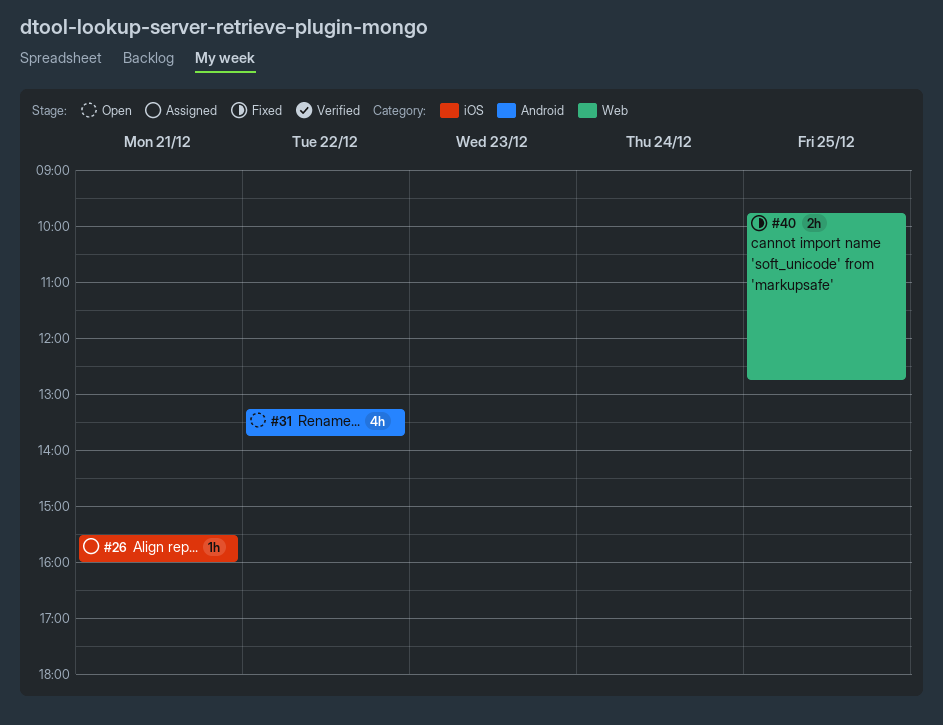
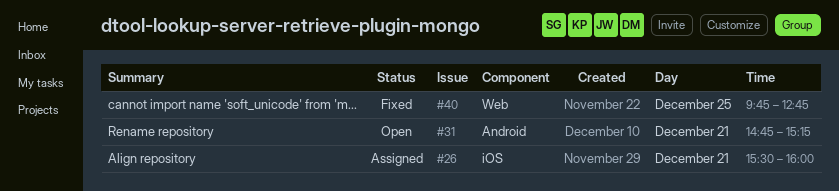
#31, day: Dec 22 -> Dec 21
#31, begins: 13:15 -> 14:45
#31, ends: 13:45 -> 15:15

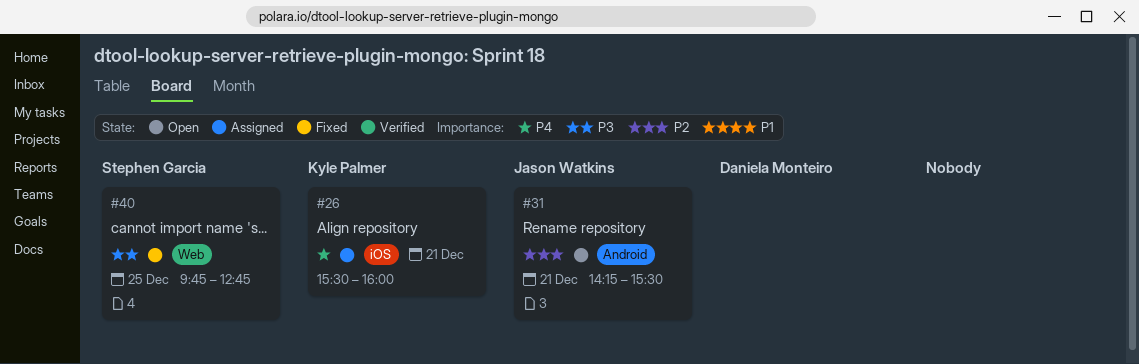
#31, begins: 14:45 -> 14:15
#31, ends: 15:15 -> 15:30

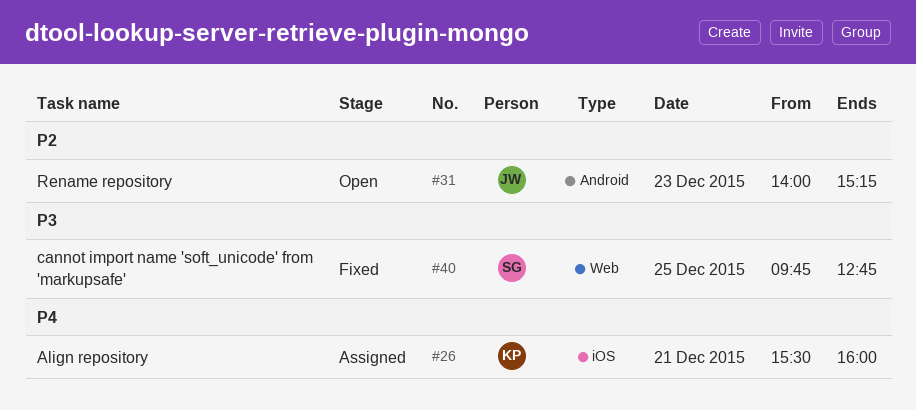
#31, day: Dec 21 -> Dec 23
#31, begins: 14:15 -> 14:00
#31, ends: 15:30 -> 15:15

